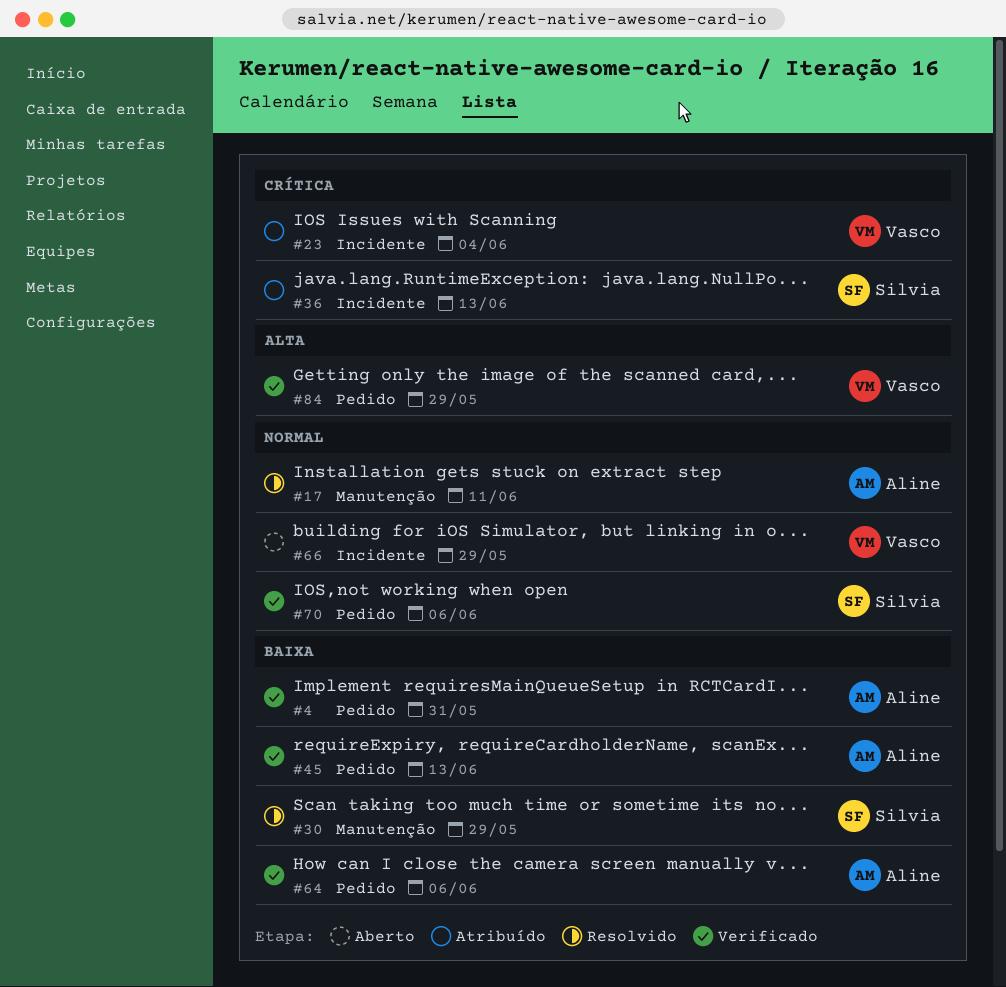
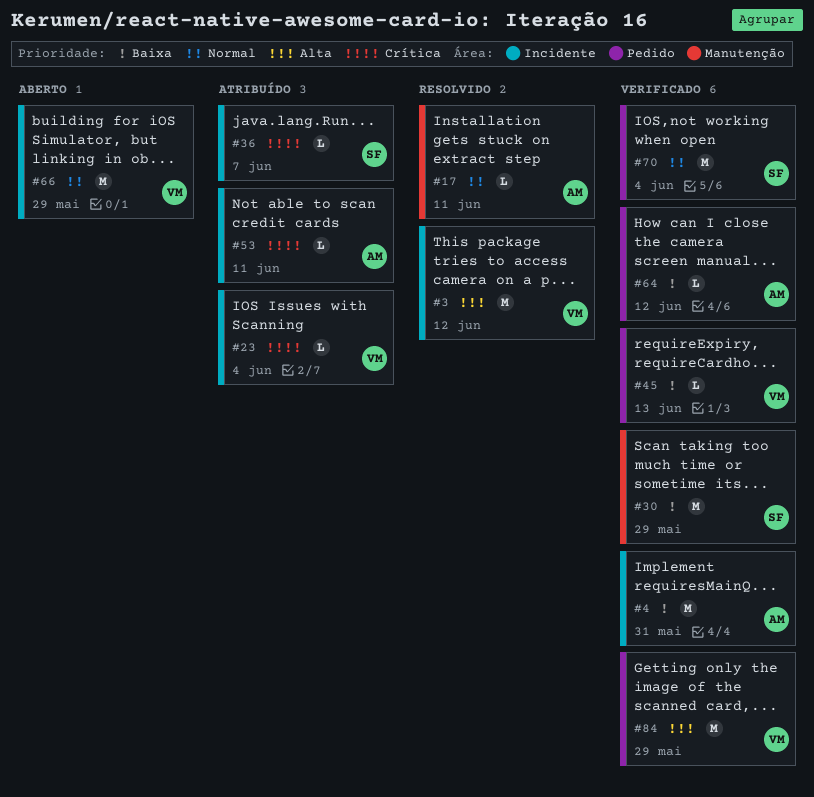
#3: none -> present
#4, label: Pedido -> Incidente
#30, status: Resolvido -> Verificado
#36, due: Jun 13 -> Jun 7
#45, owner: Aline -> Vasco
#53: none -> present
#64, due: Jun 6 -> Jun 12
#70, due: Jun 6 -> Jun 4

